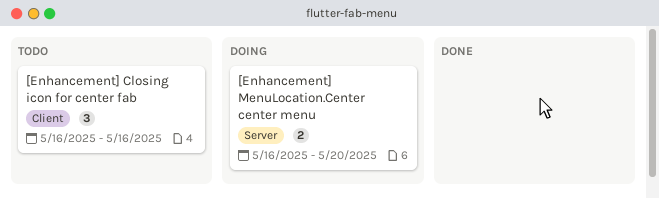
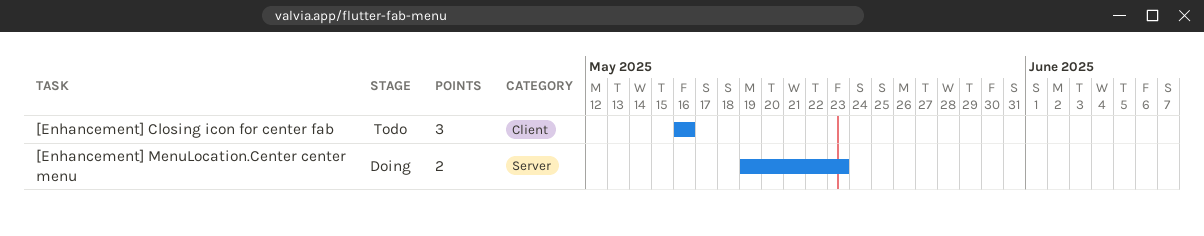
[Enhancement] MenuLocation.Center center menu, start: May 16 -> May 19
[Enhancement] MenuLocation.Center center menu, due: May 20 -> May 23

